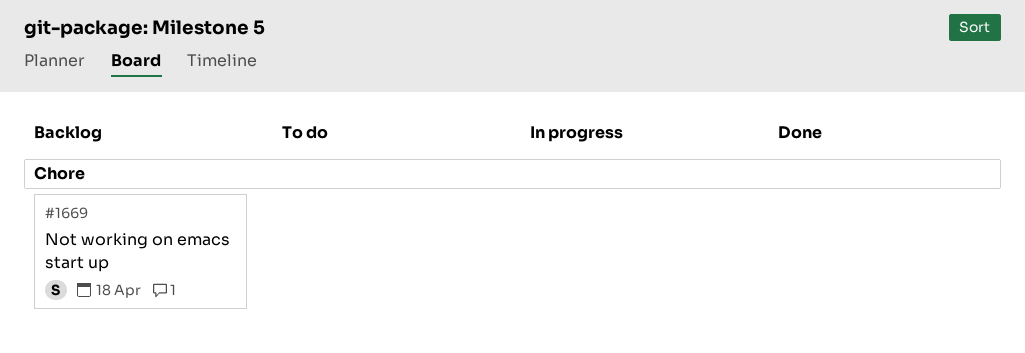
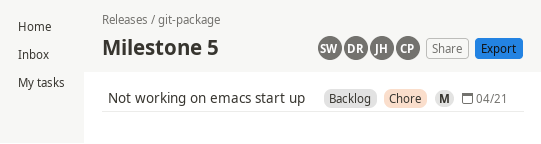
Not working on emacs start up, estimate: S -> M
Not working on emacs start up, due: Apr 18 -> Apr 21

